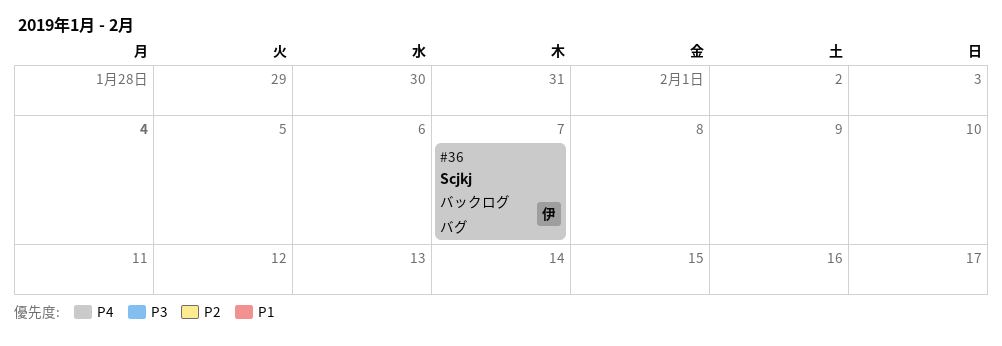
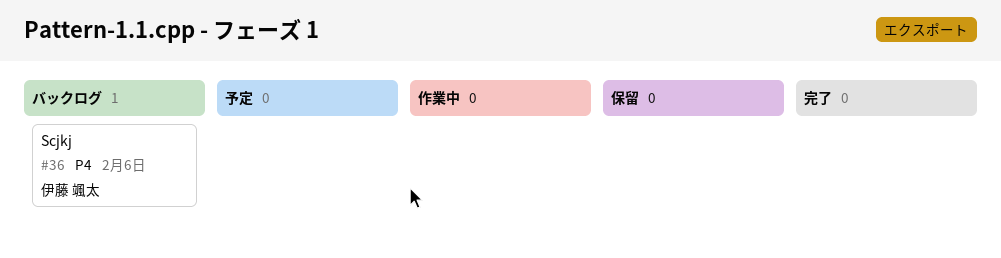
#36, due: Feb 7 -> Feb 6

